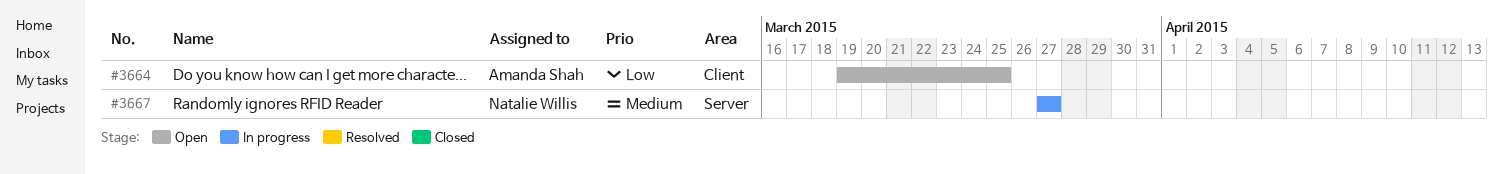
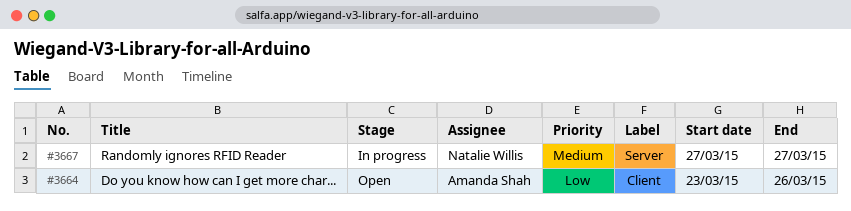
#3664, start: Mar 19 -> Mar 23
#3664, due: Mar 25 -> Mar 26

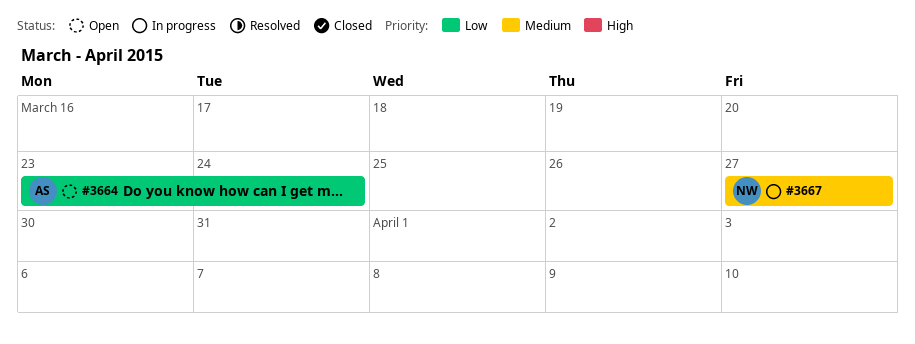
#3664, due: Mar 26 -> Mar 24

